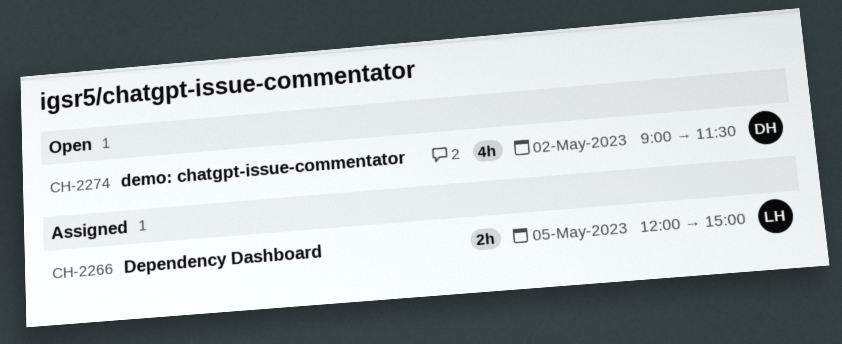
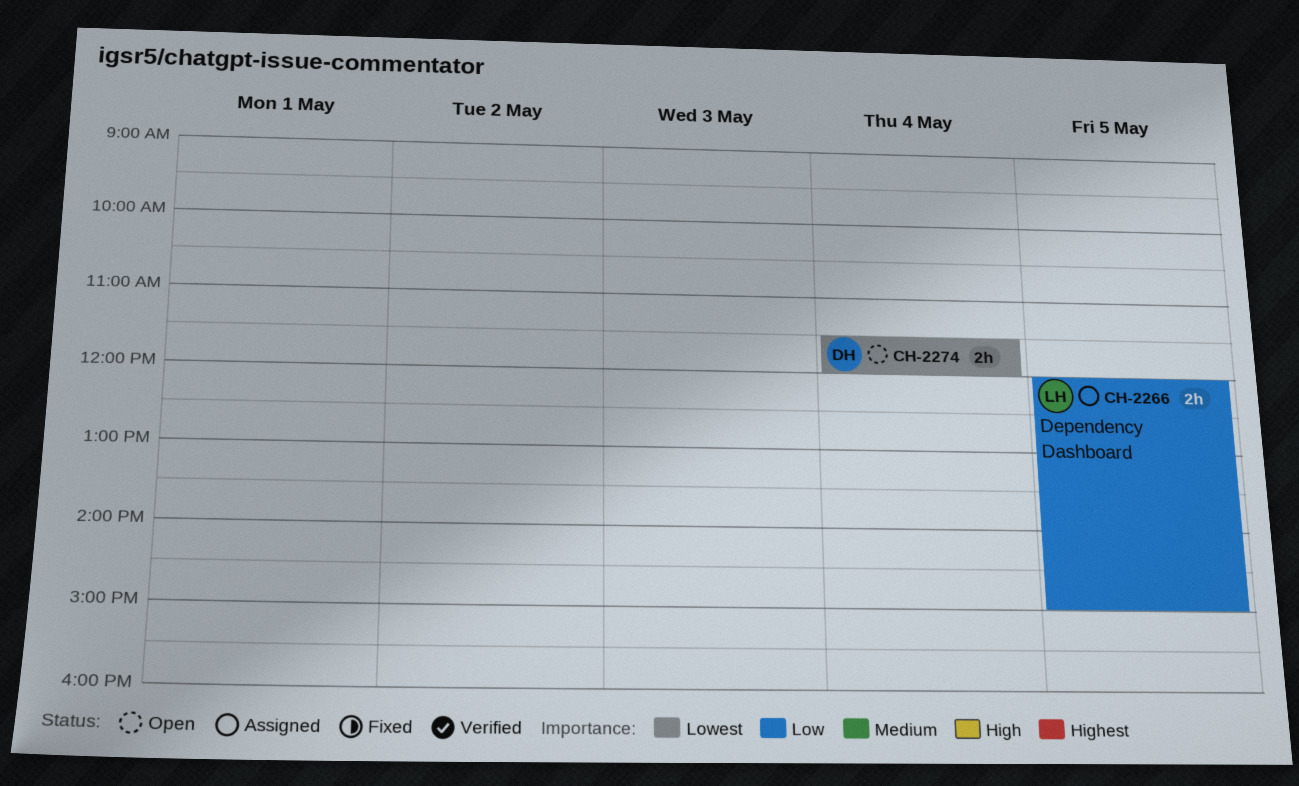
CH-2274, estimate: 4h -> 2h
CH-2274, day: May 2 -> May 4
CH-2274, begins: 09:00 -> 11:30
CH-2274, ends: 11:30 -> 12:00

